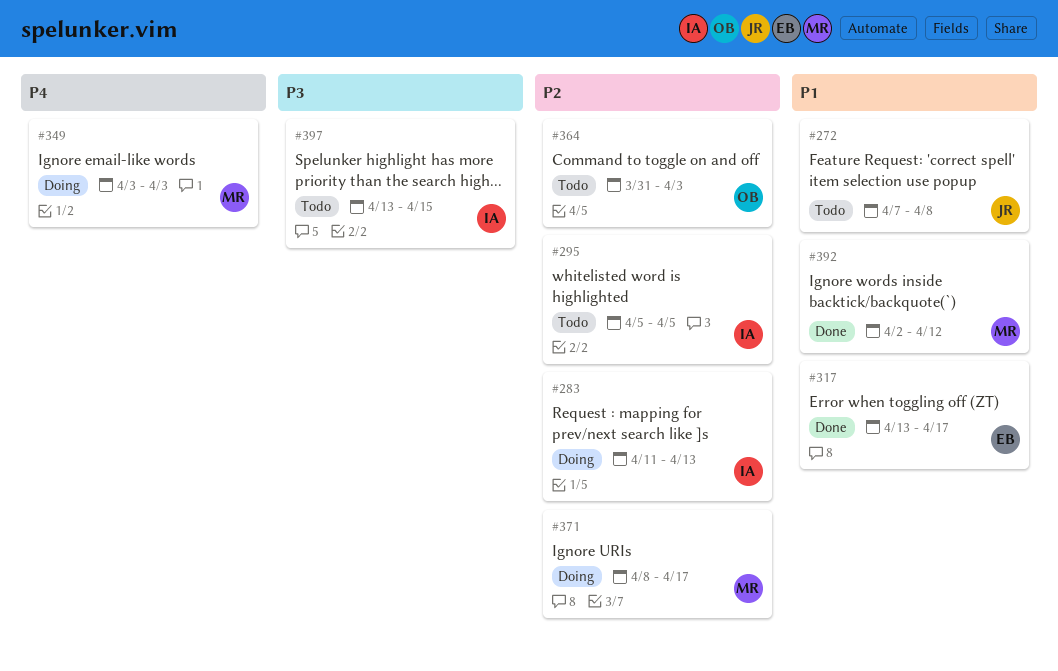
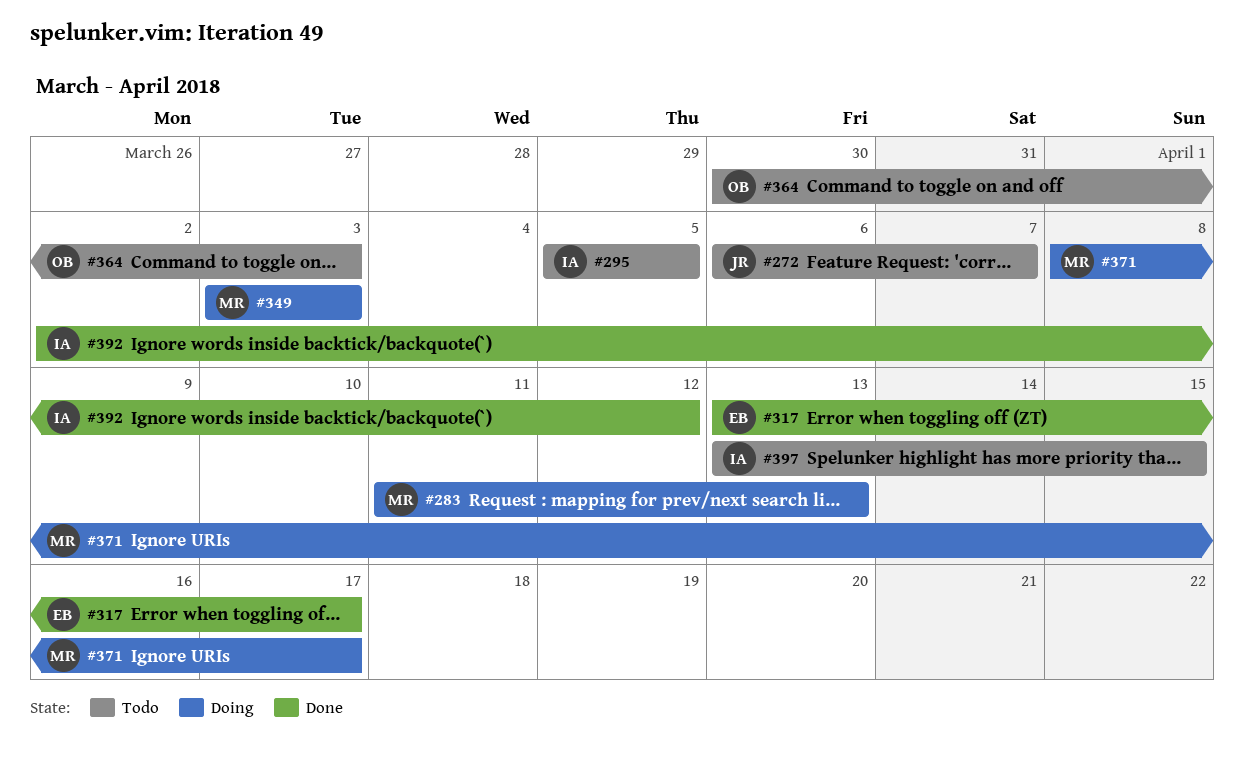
#272, start: Apr 7 -> Apr 6
#272, due: Apr 8 -> Apr 7
#283, owner: IA -> MR
#364, start: Mar 31 -> Mar 30
#392, owner: MR -> IA

